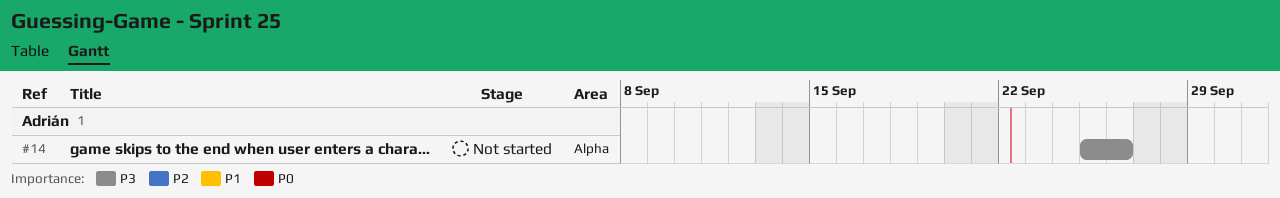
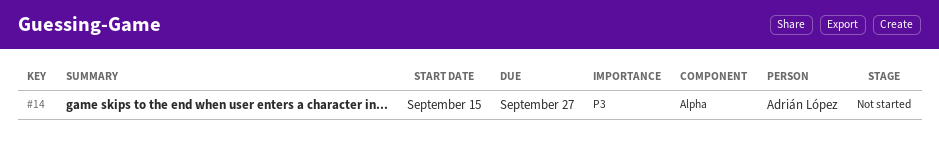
#14, start: Sep 25 -> Sep 15
#14, due: Sep 26 -> Sep 27

